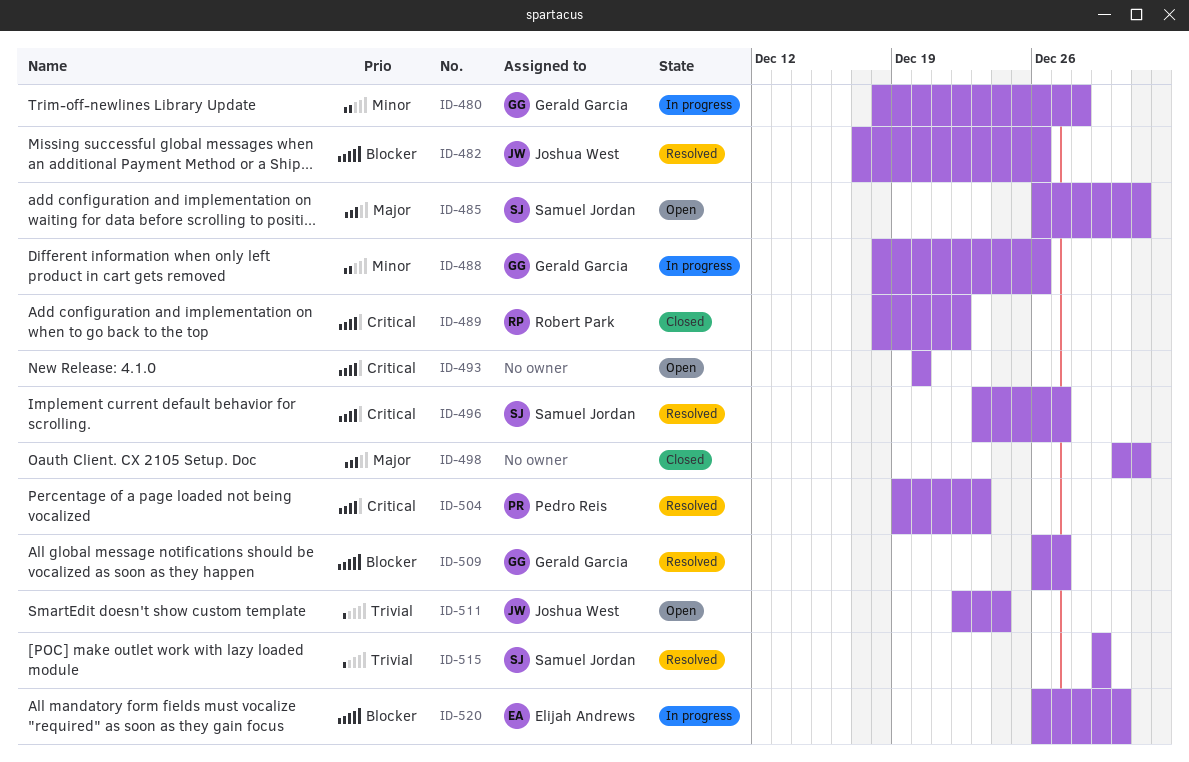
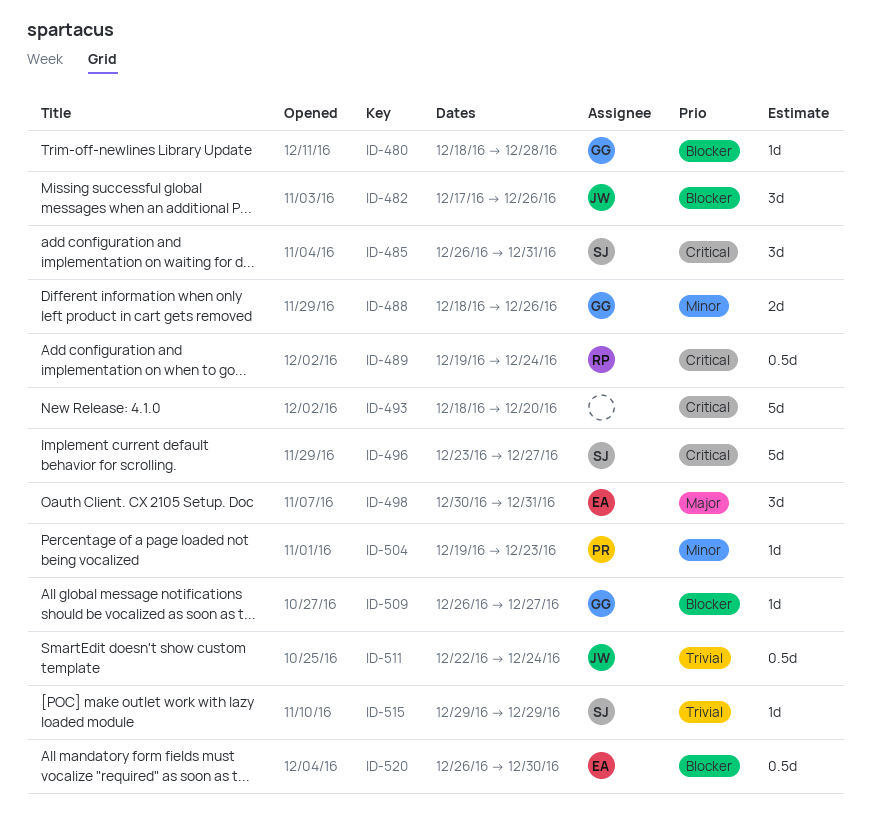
ID-480, priority: Minor -> Blocker
ID-485, priority: Major -> Critical
ID-489, start: Dec 18 -> Dec 19
ID-489, due: Dec 22 -> Dec 24
ID-493, start: Dec 20 -> Dec 18
ID-498, owner: none -> Elijah Andrews
ID-504, priority: Critical -> Minor

